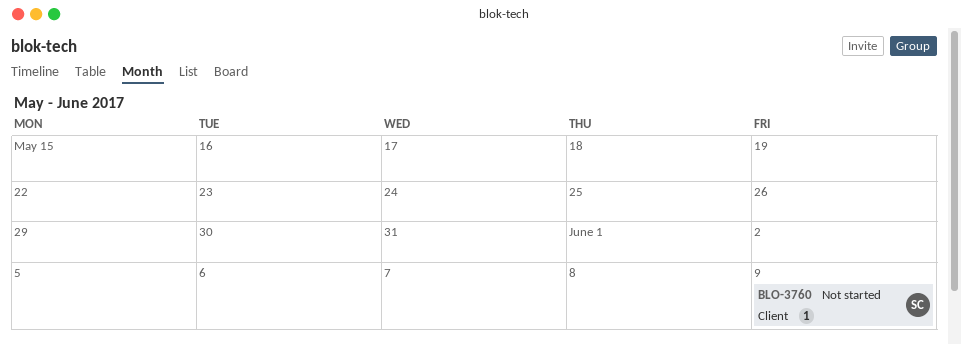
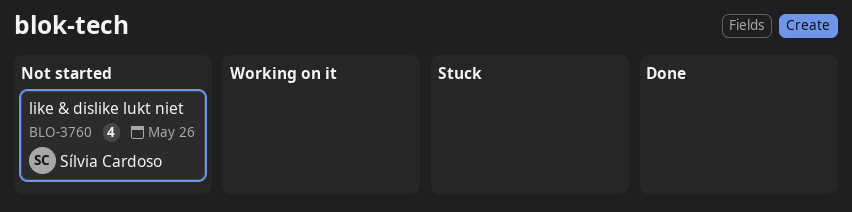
BLO-3760, estimate: 1 -> 4
BLO-3760, due: Jun 9 -> May 26

